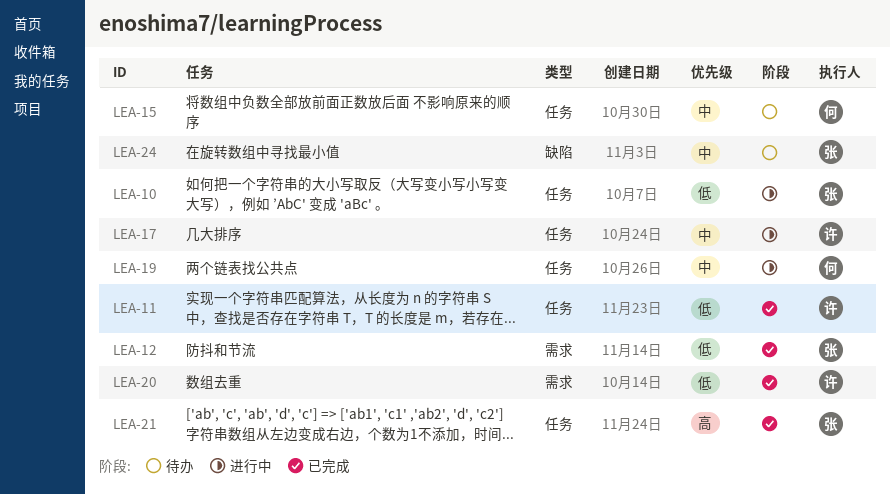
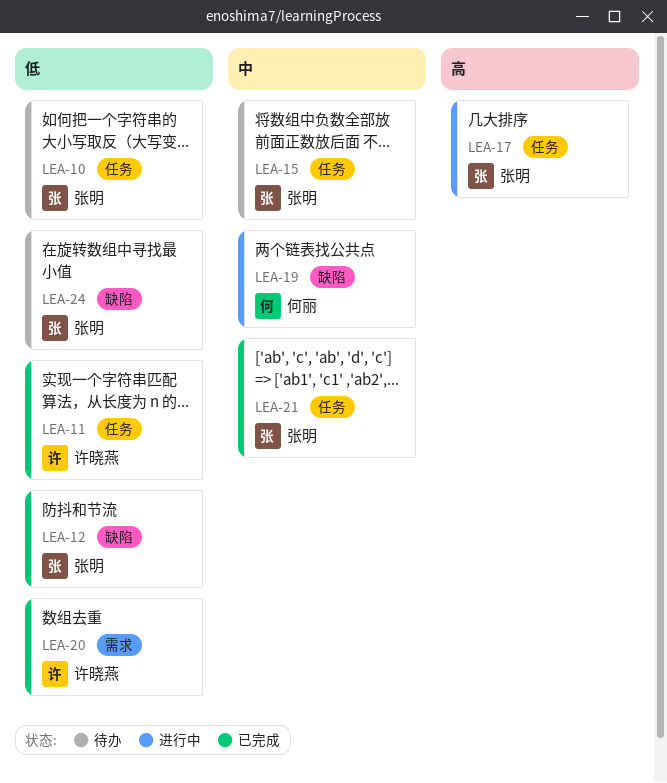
LEA-10, status: 进行中 -> 待办
LEA-12, label: 需求 -> 缺陷
LEA-15, owner: 何丽 -> 张明
LEA-17, owner: 许晓燕 -> 张明
LEA-17, priority: 中 -> 高
LEA-19, label: 任务 -> 缺陷
LEA-21, priority: 高 -> 中
LEA-24, priority: 中 -> 低

